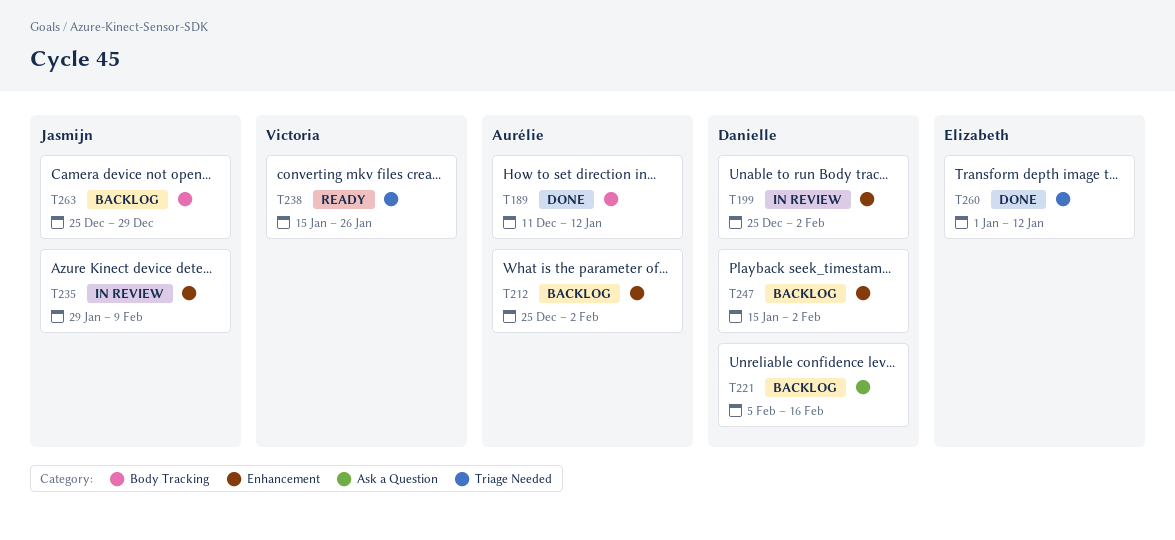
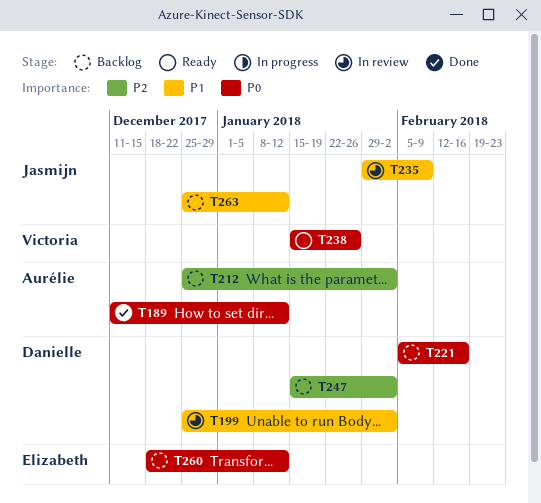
T260, status: Done -> Backlog
T260, start: Jan 1 -> Dec 18
T263, due: Dec 29 -> Jan 12

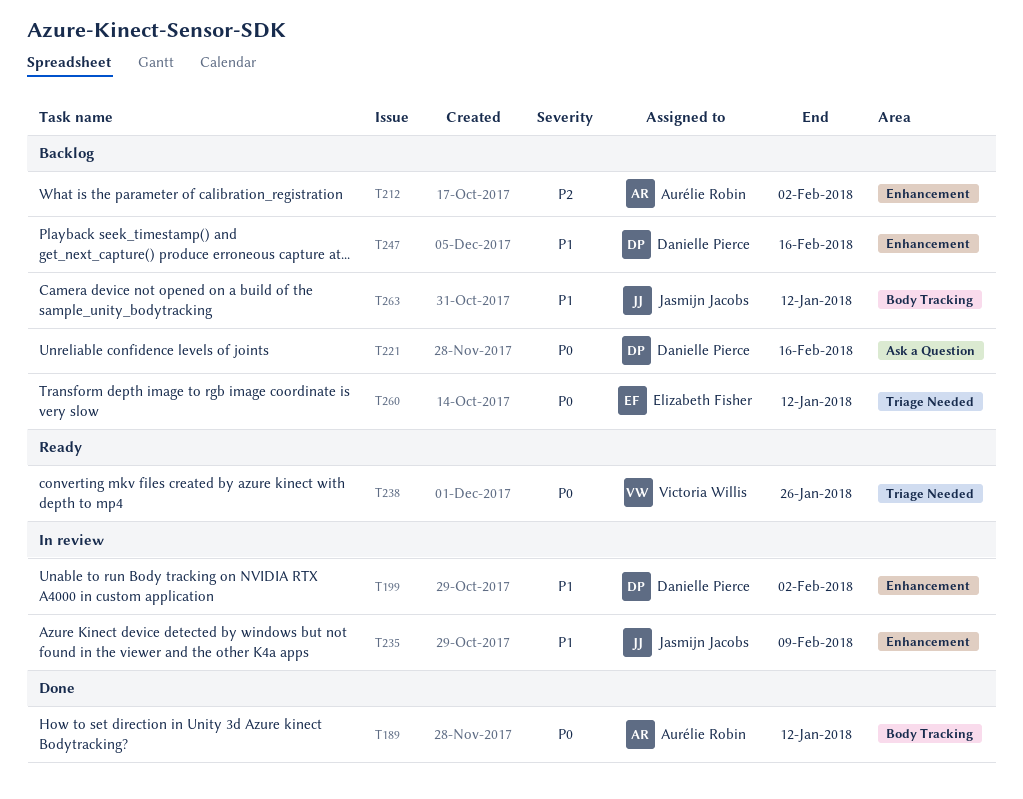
T247, priority: P2 -> P1
T247, due: Feb 2 -> Feb 16

